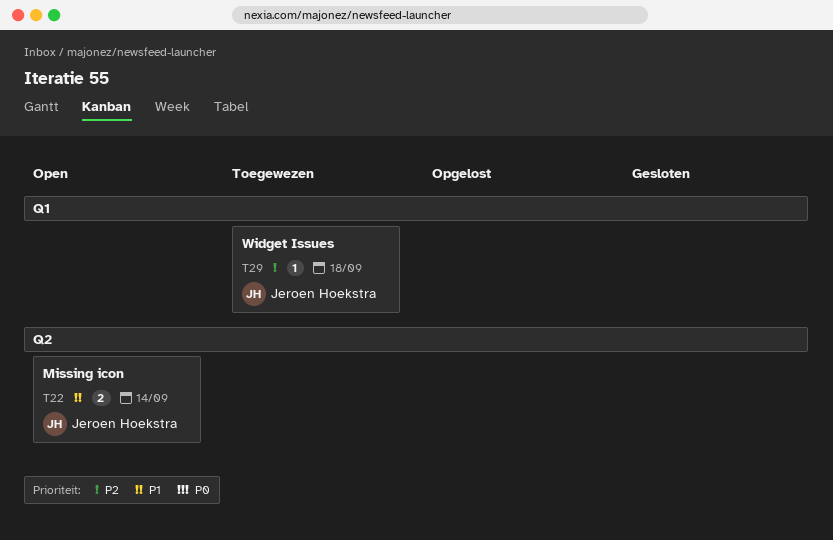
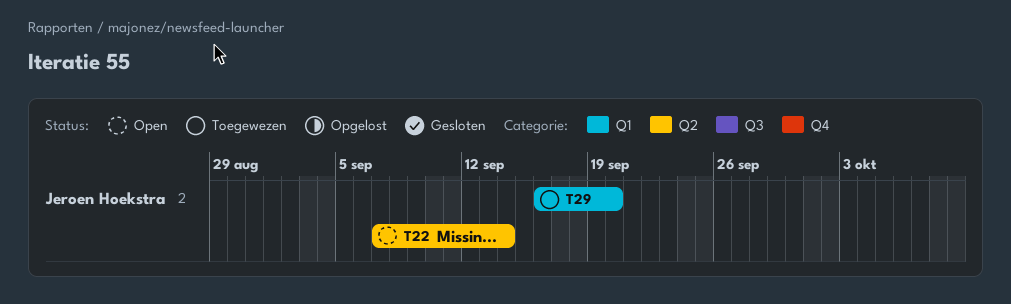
T29, due: Sep 18 -> Sep 20

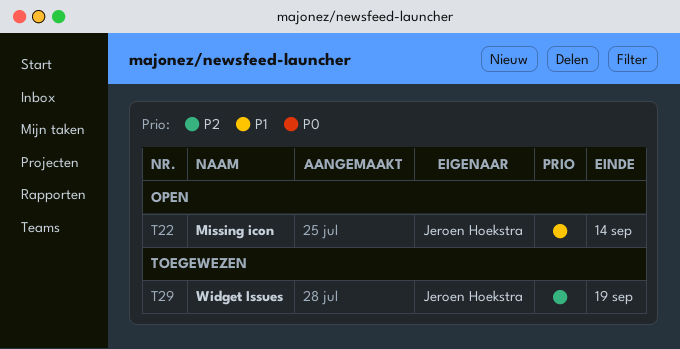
T29, due: Sep 20 -> Sep 19

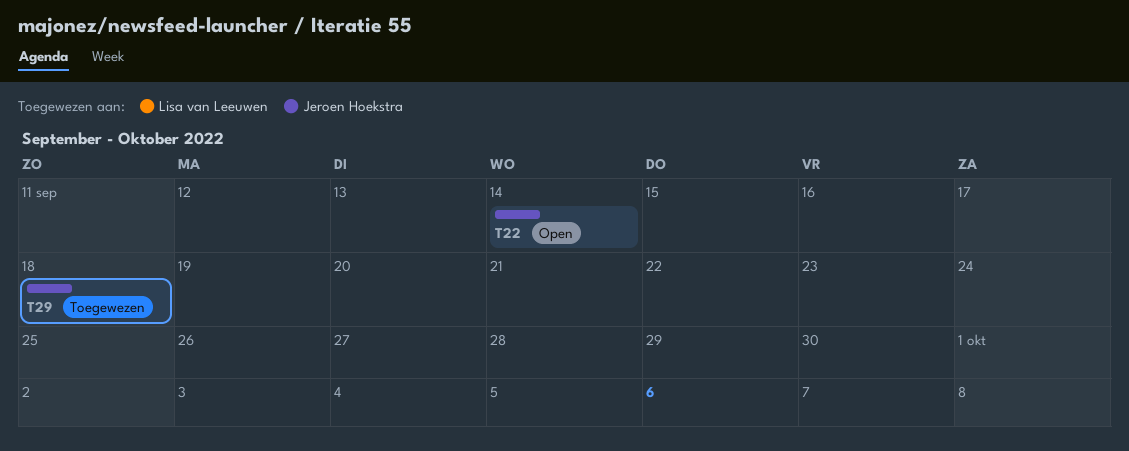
T29, due: Sep 19 -> Sep 18

